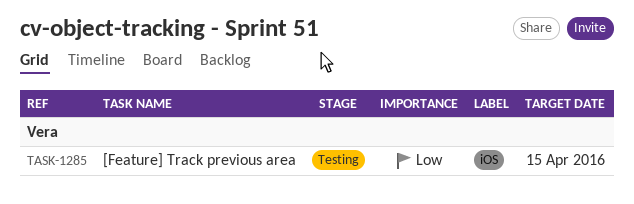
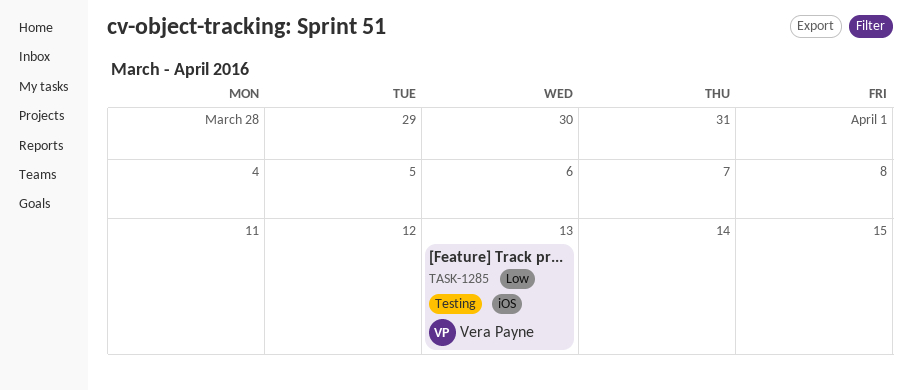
TASK-1285, due: Apr 15 -> Apr 13

